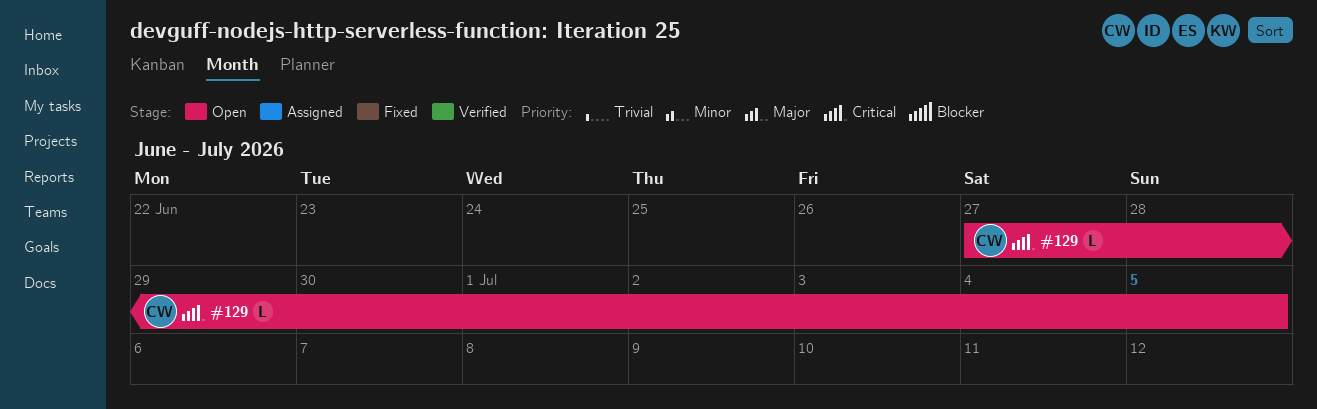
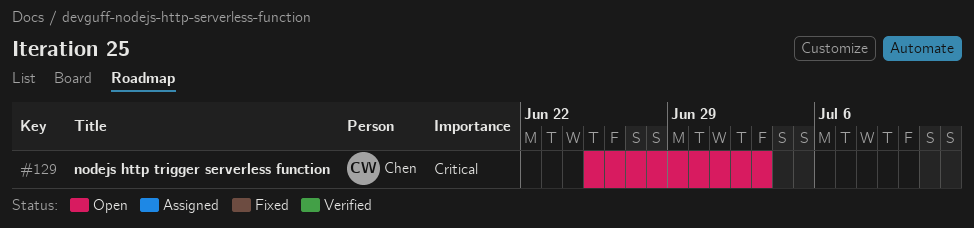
#129, start: Jun 27 -> Jun 25
#129, due: Jul 5 -> Jul 3

